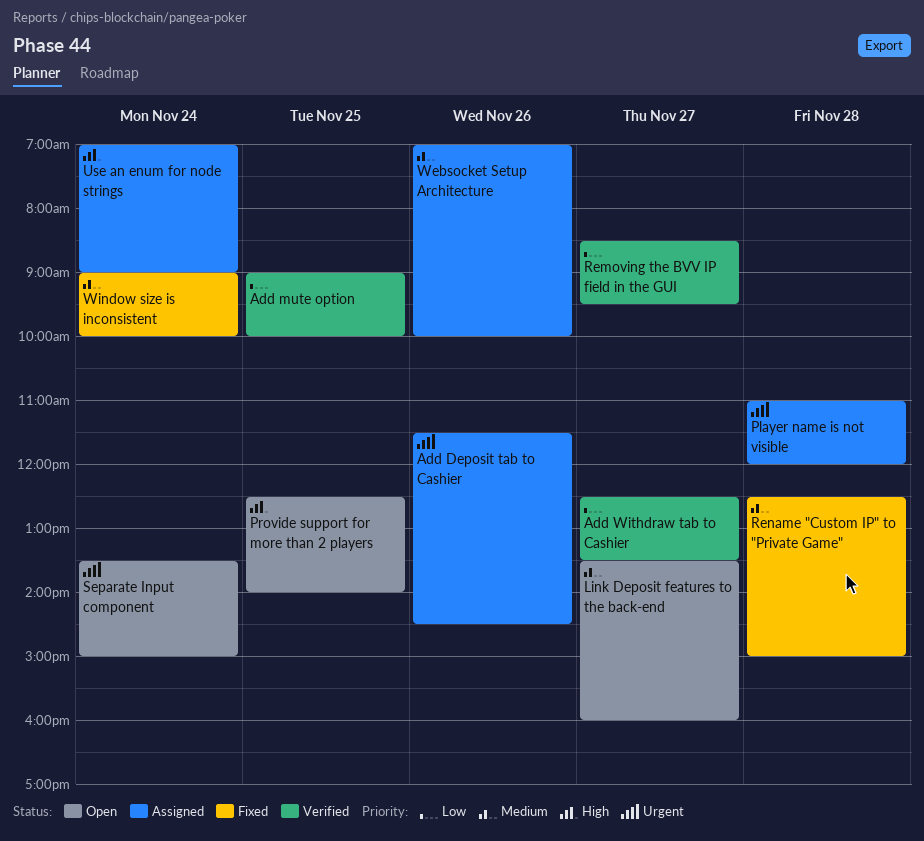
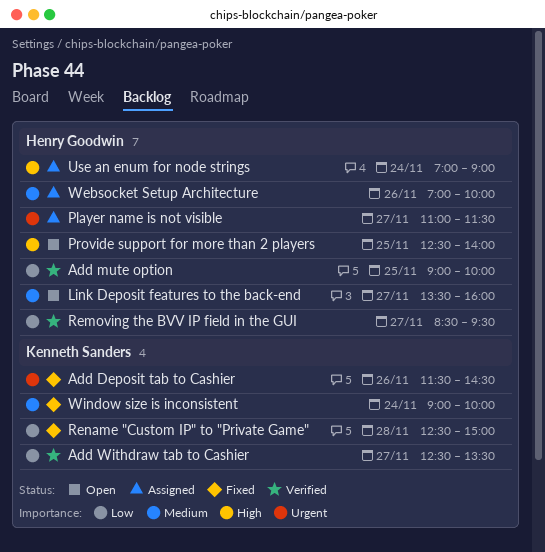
Add Deposit tab to Cashier, status: Assigned -> Fixed
Player name is not visible, day: Nov 28 -> Nov 27
Player name is not visible, ends: 12:00 -> 11:30
Rename "Custom IP" to "Private Game", priority: Medium -> Low
Separate Input component: present -> none

